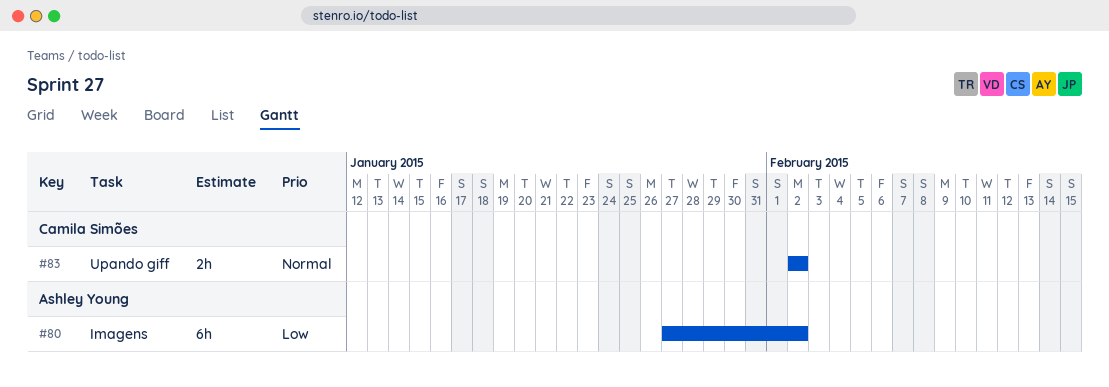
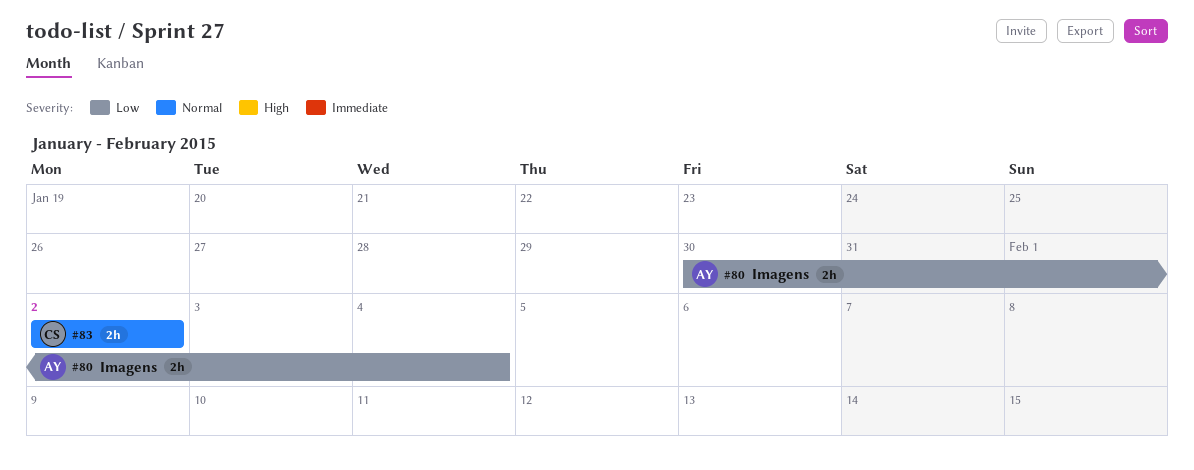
#80, estimate: 6h -> 2h
#80, start: Jan 27 -> Jan 30
#80, due: Feb 2 -> Feb 4

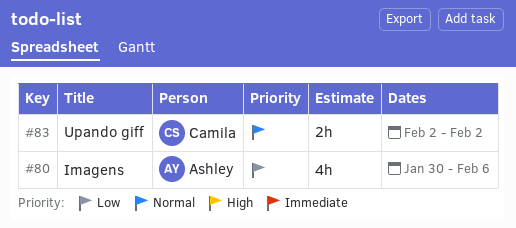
#80, estimate: 2h -> 4h
#80, due: Feb 4 -> Feb 6

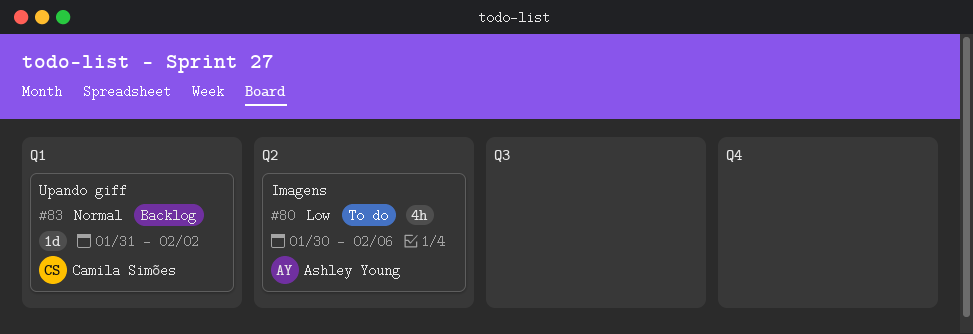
#83, estimate: 2h -> 1d
#83, start: Feb 2 -> Jan 31

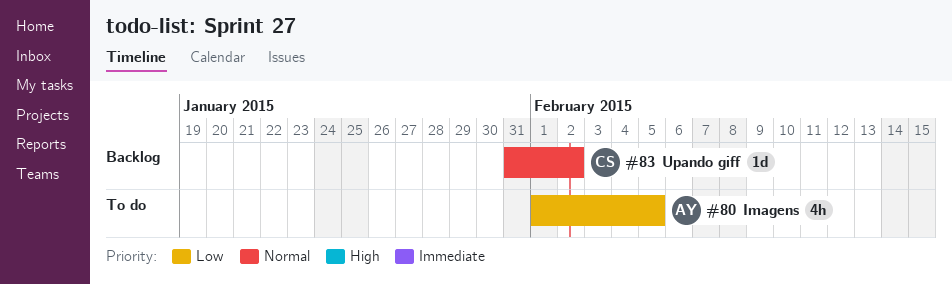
#80, start: Jan 30 -> Feb 1
#80, due: Feb 6 -> Feb 5

